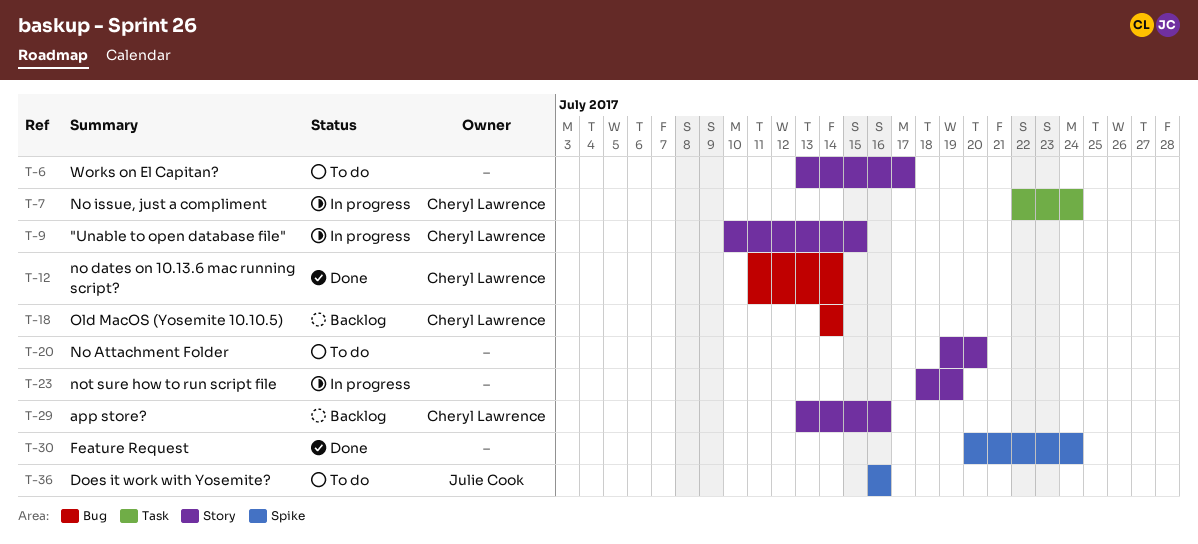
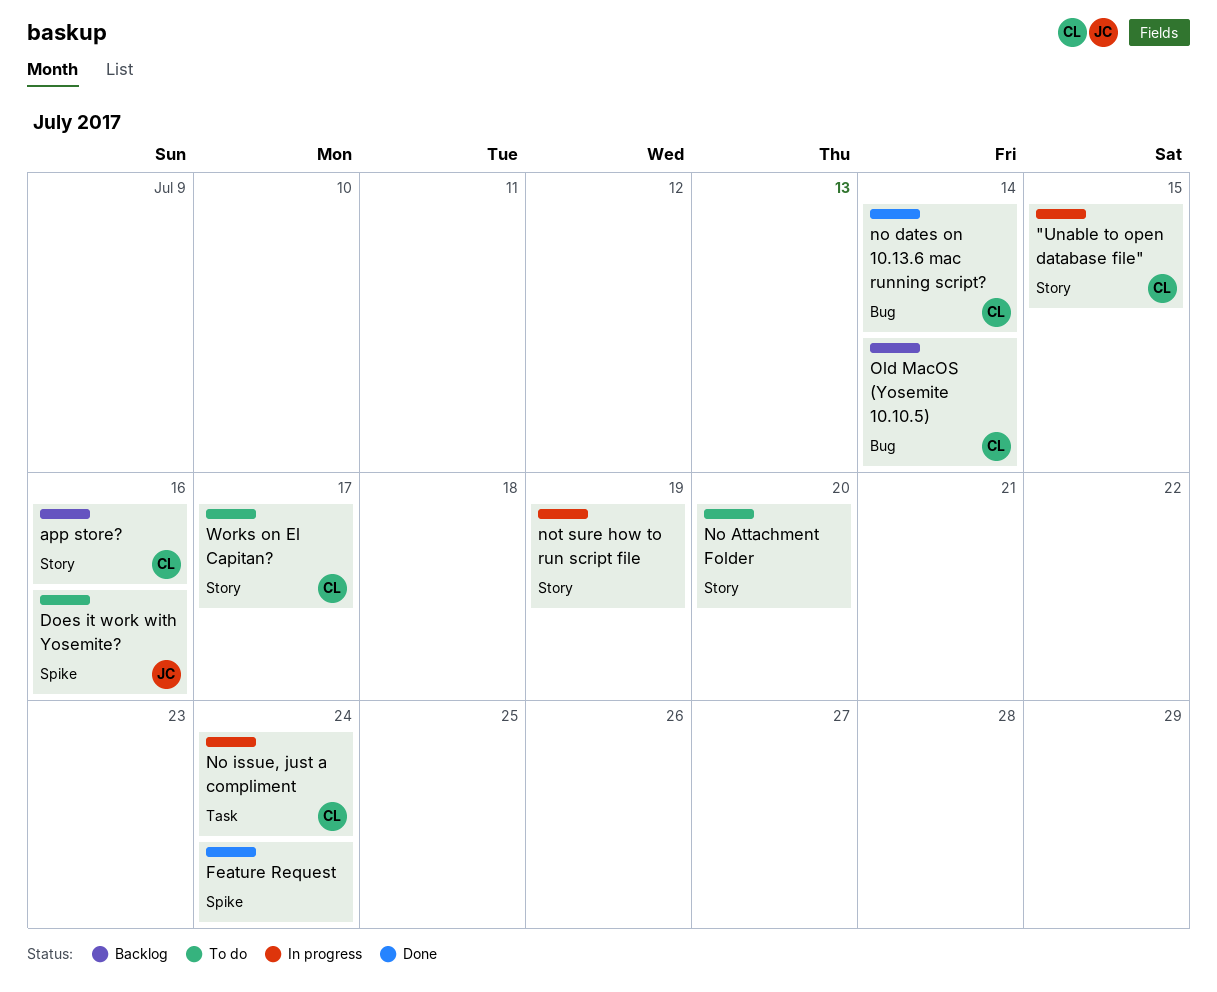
Works on El Capitan?, owner: none -> Cheryl Lawrence

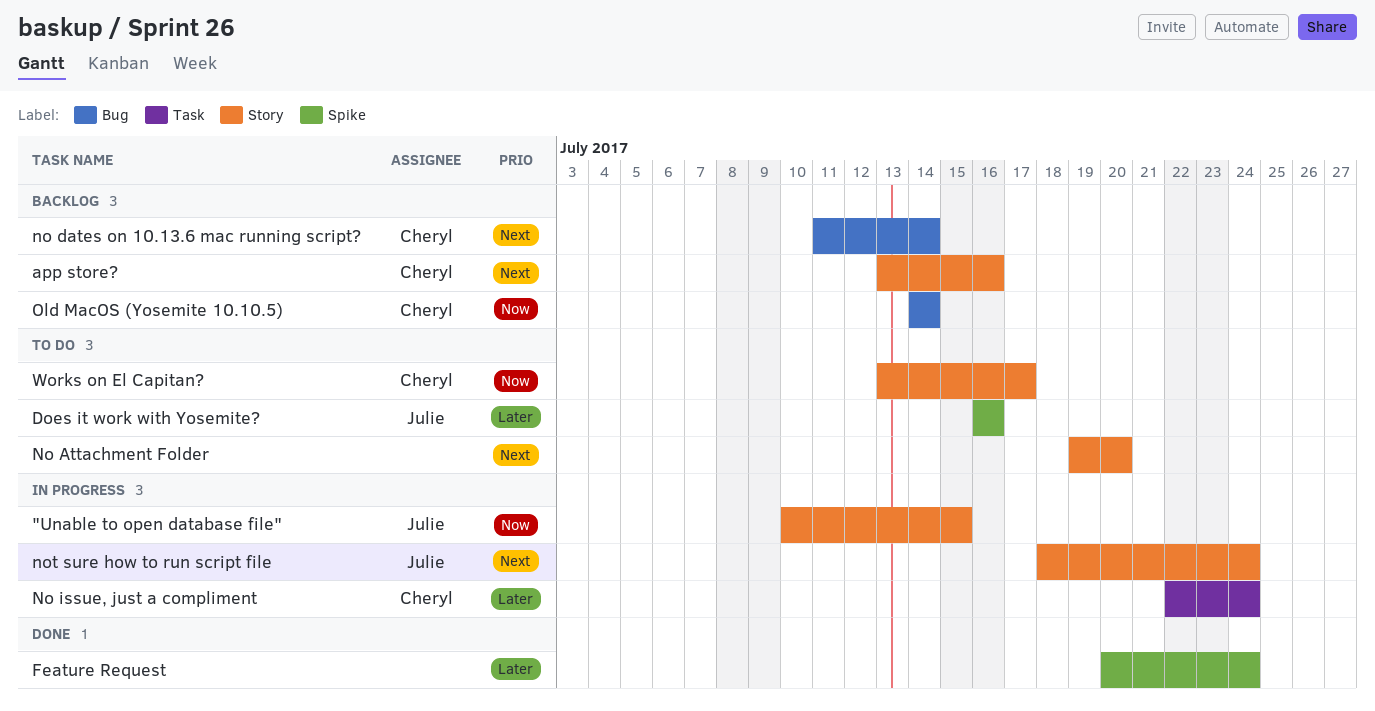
"Unable to open database file", owner: Cheryl -> Julie
no dates on 10.13.6 mac running script?, status: Done -> Backlog
not sure how to run script file, owner: none -> Julie
not sure how to run script file, due: Jul 19 -> Jul 24

